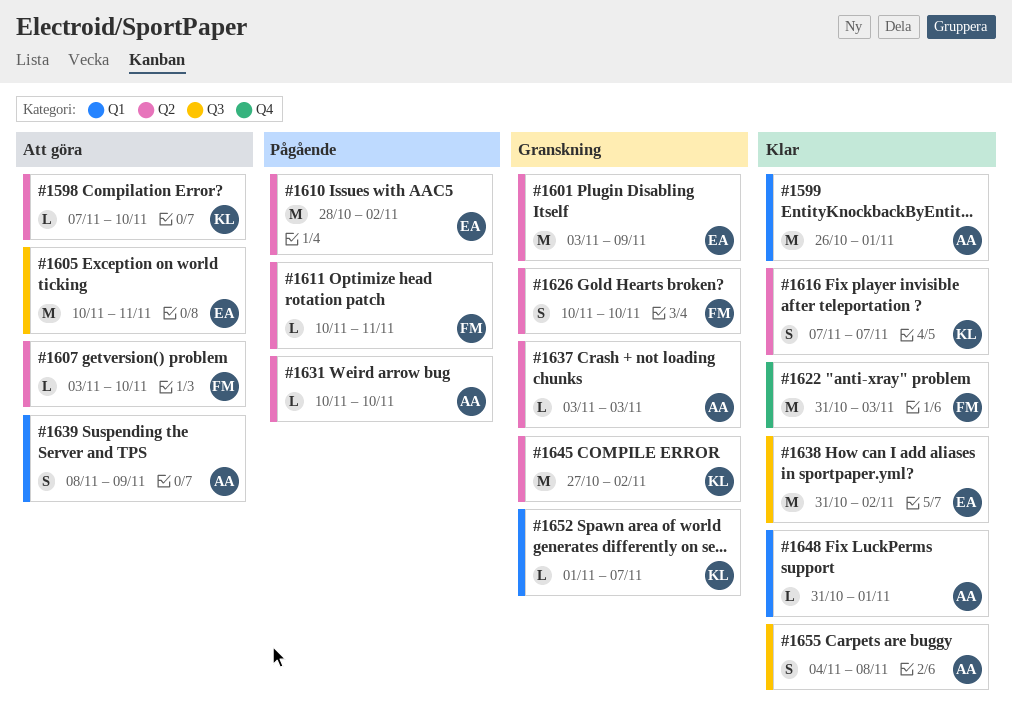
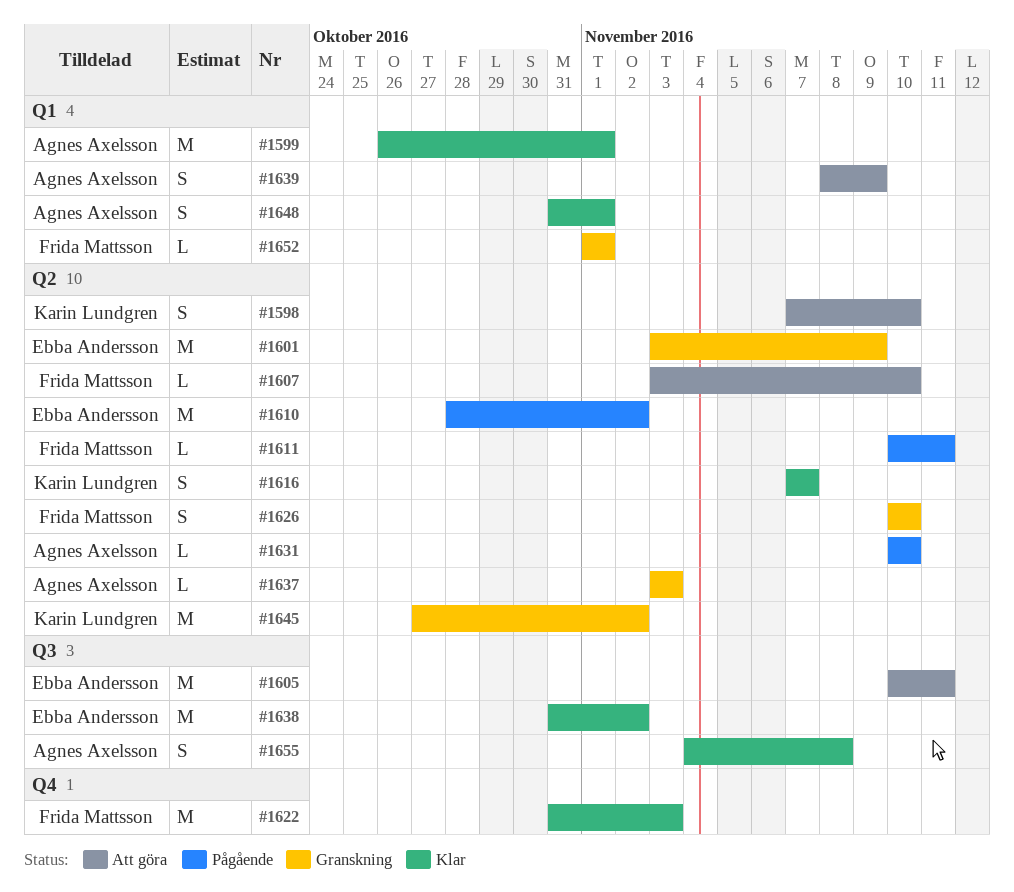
#1598, estimate: L -> S
#1648, estimate: L -> S
#1652, owner: Karin Lundgren -> Frida Mattsson
#1652, due: Nov 7 -> Nov 1

